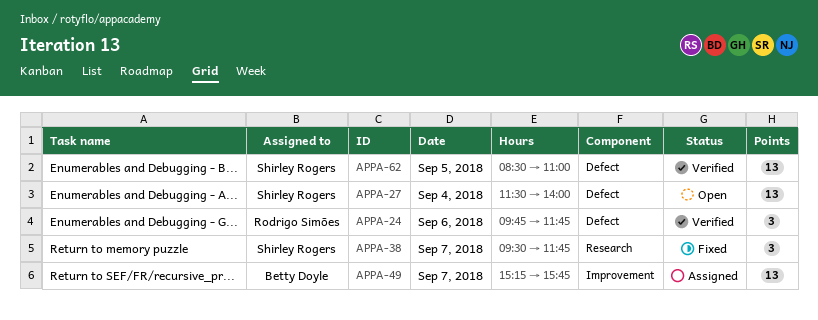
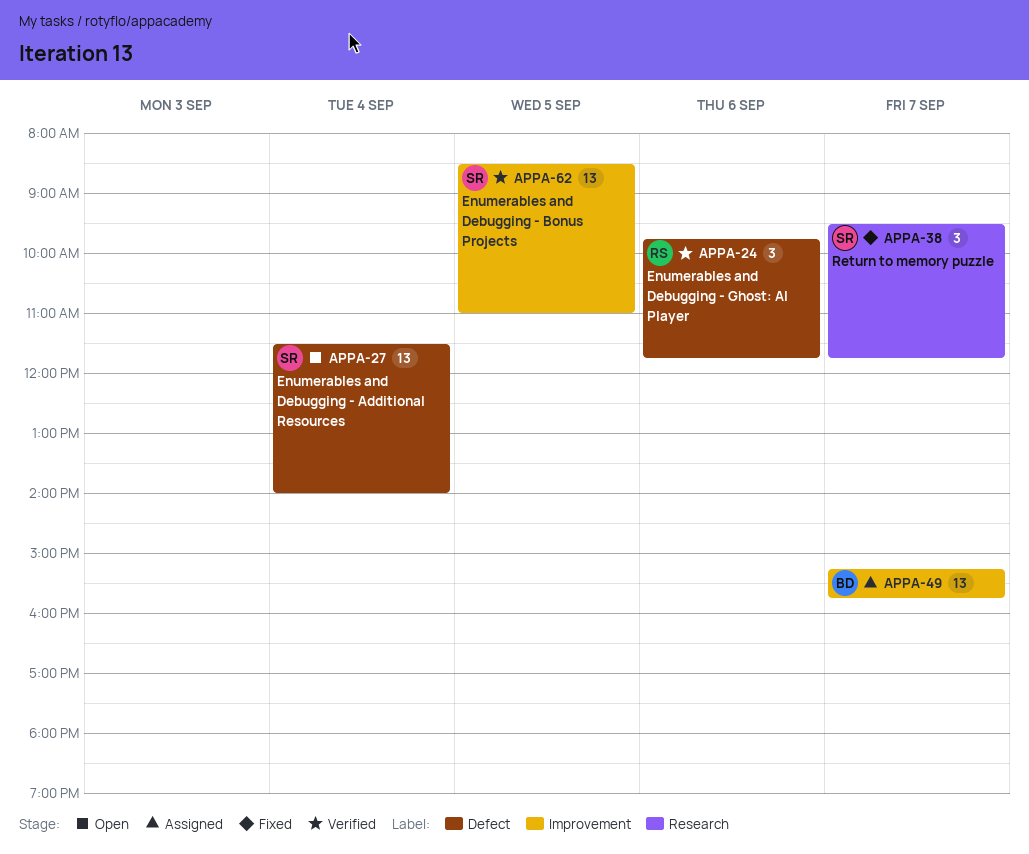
APPA-62, label: Defect -> Improvement

